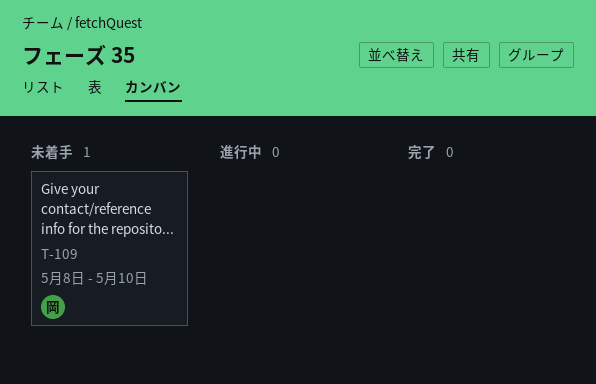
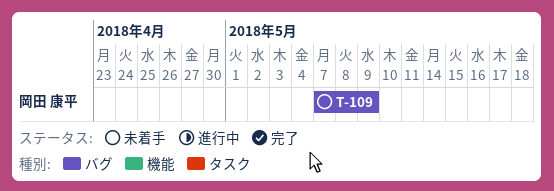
T-109, start: May 8 -> May 7
T-109, due: May 10 -> May 9

